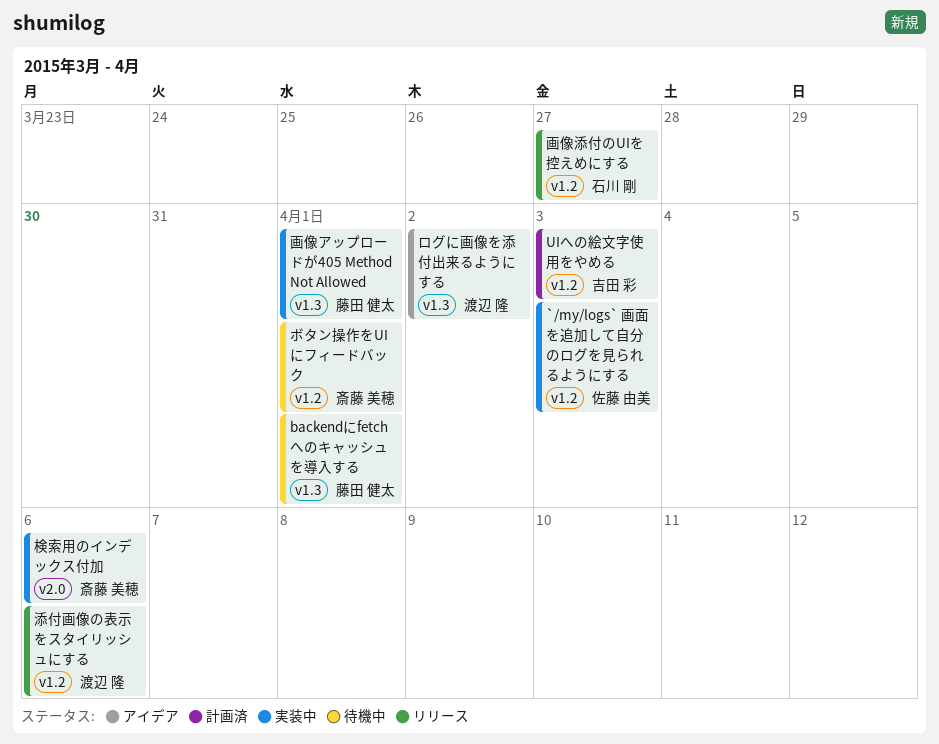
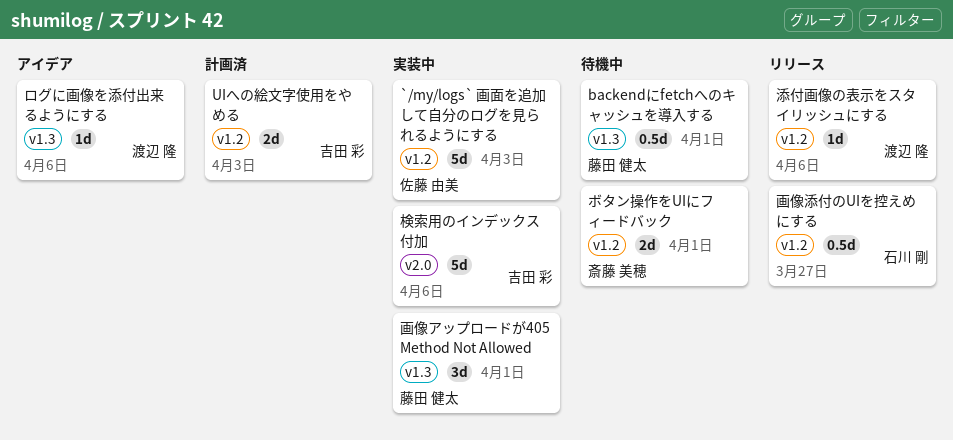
ログに画像を添付出来るようにする, due: Apr 2 -> Apr 6
検索用のインデックス付加, owner: 斎藤 美穂 -> 吉田 彩

